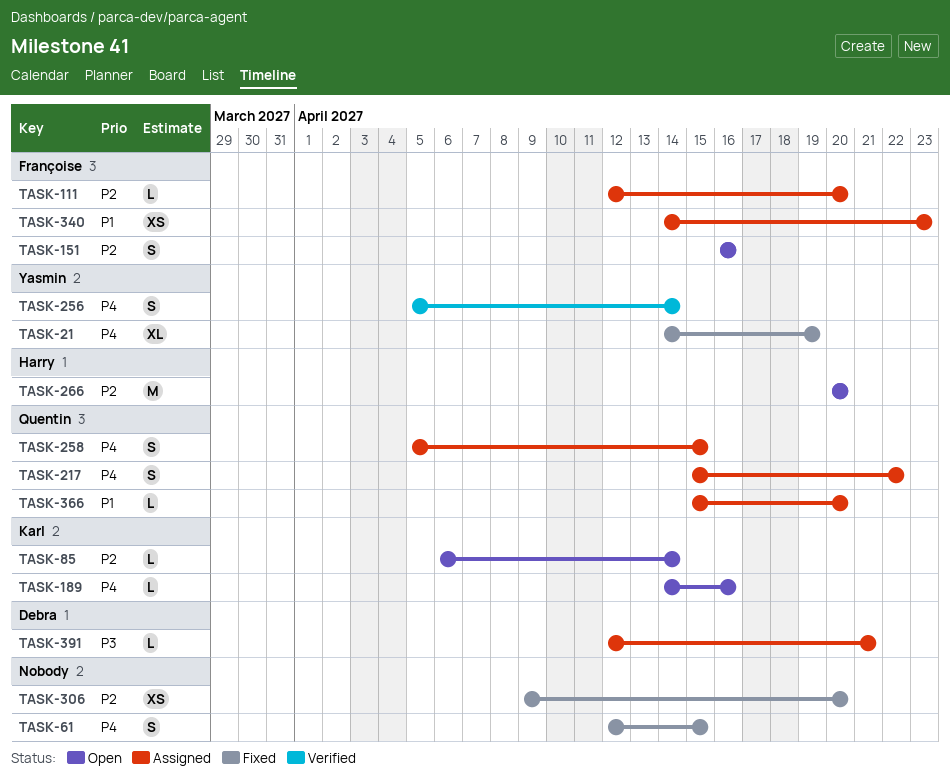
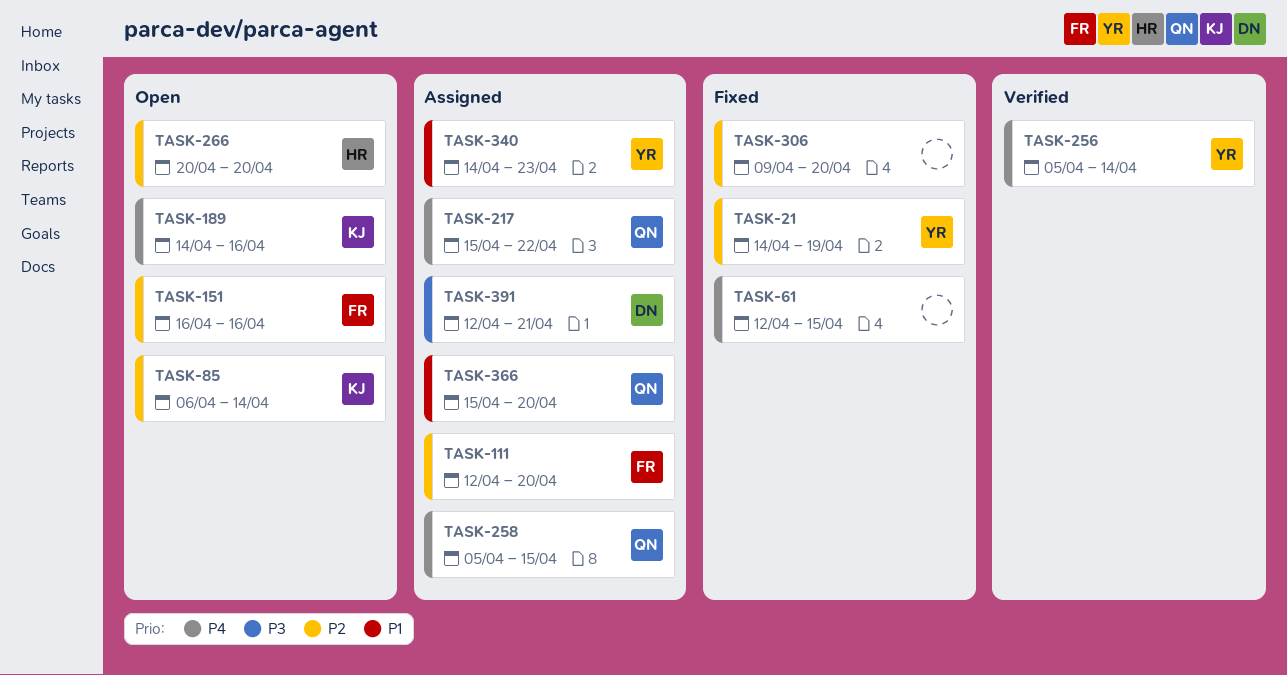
TASK-21, priority: P4 -> P2
TASK-340, owner: Françoise -> Yasmin

